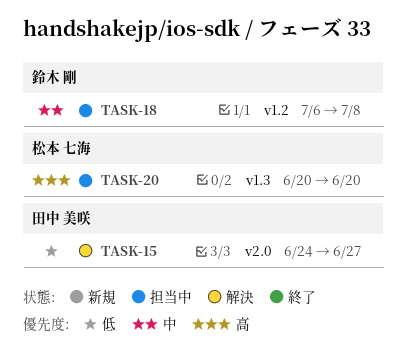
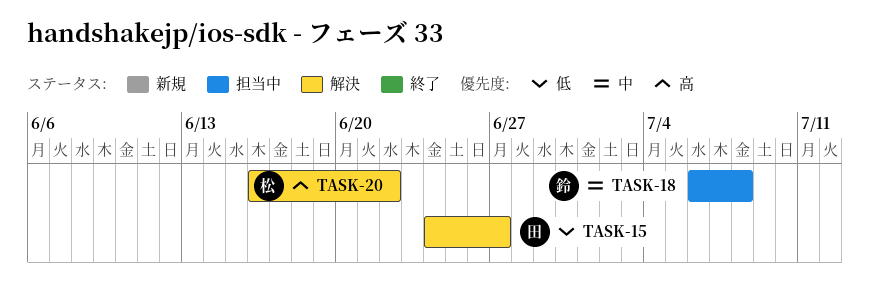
TASK-20, status: 担当中 -> 解決
TASK-20, start: Jun 20 -> Jun 16
TASK-20, due: Jun 20 -> Jun 22

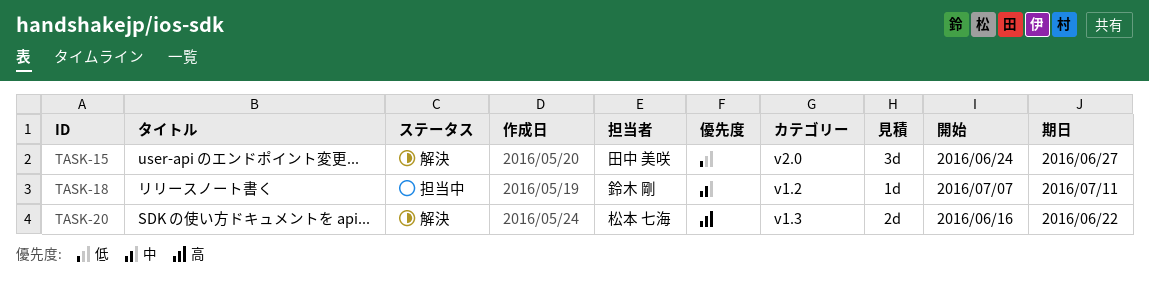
TASK-18, start: Jul 6 -> Jul 7
TASK-18, due: Jul 8 -> Jul 11

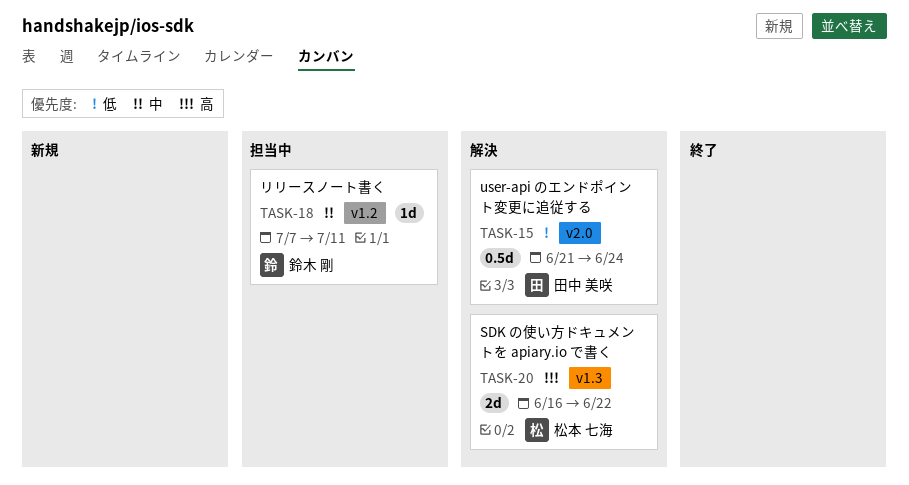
TASK-15, estimate: 3d -> 0.5d
TASK-15, start: Jun 24 -> Jun 21
TASK-15, due: Jun 27 -> Jun 24

